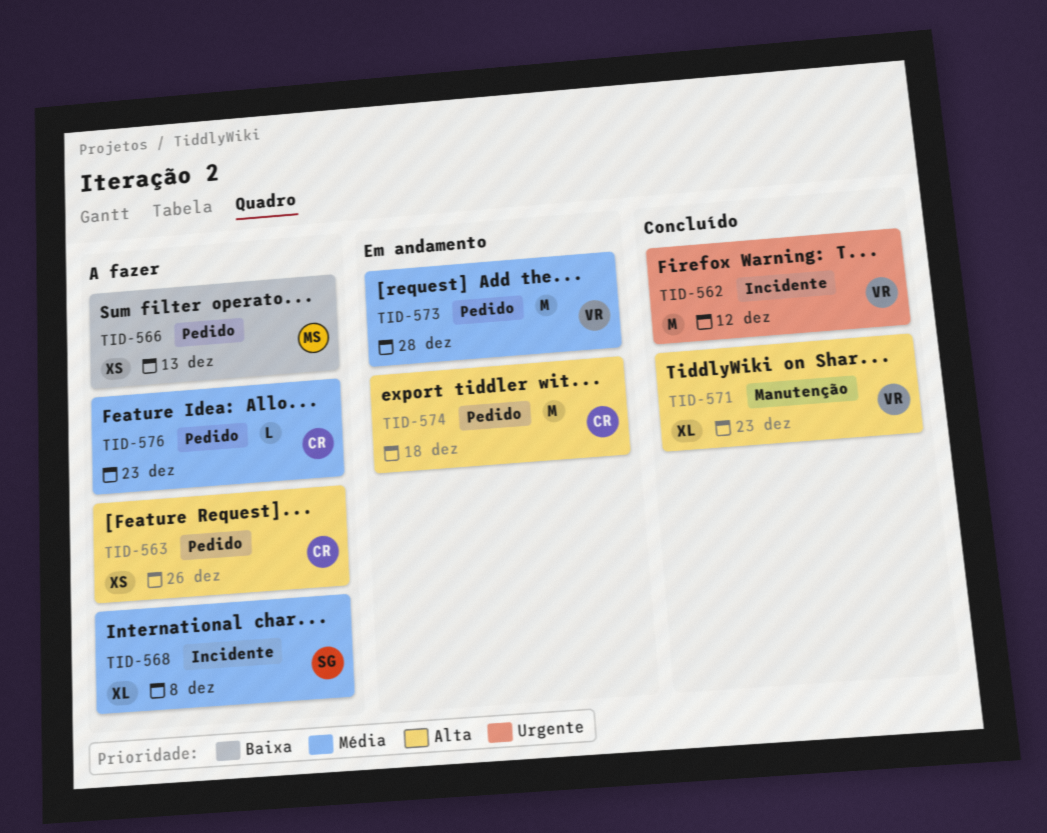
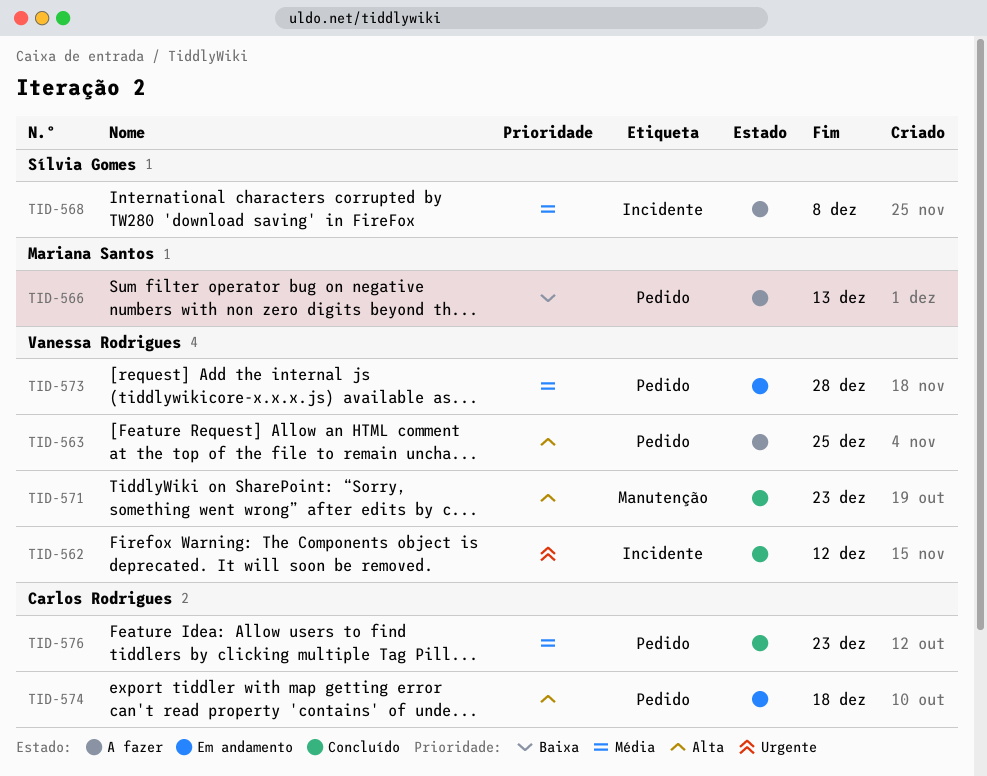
TID-563, owner: Carlos Rodrigues -> Vanessa Rodrigues
TID-563, due: Dec 26 -> Dec 25
TID-576, status: A fazer -> Concluído

